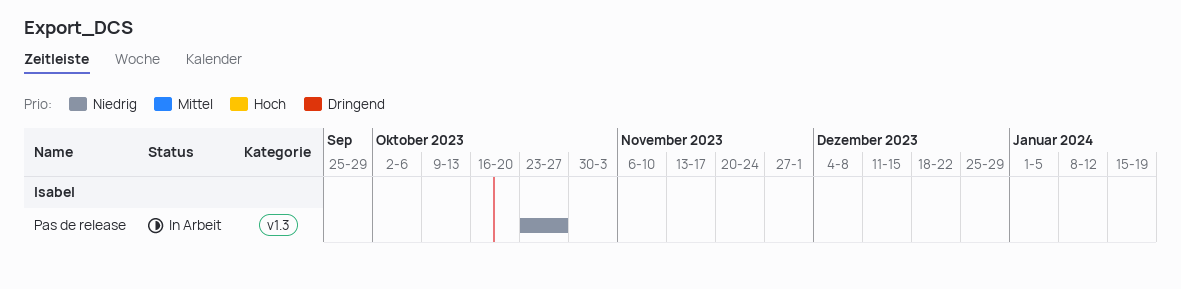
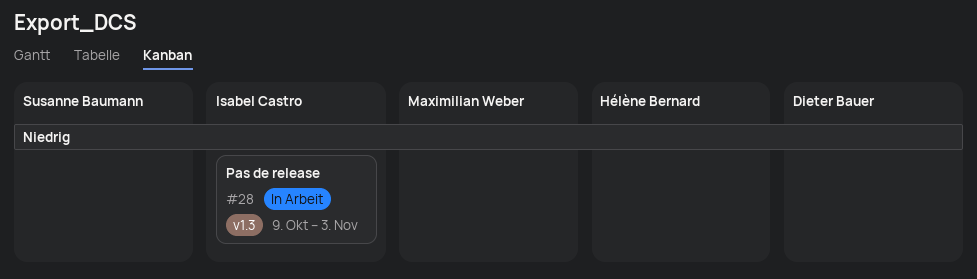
Pas de release, start: Oct 23 -> Oct 9
Pas de release, due: Oct 27 -> Nov 3

